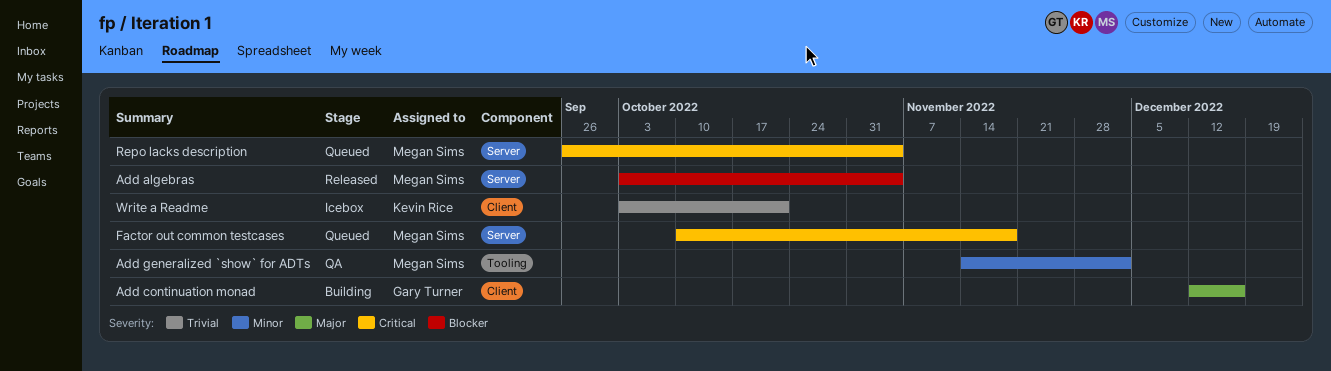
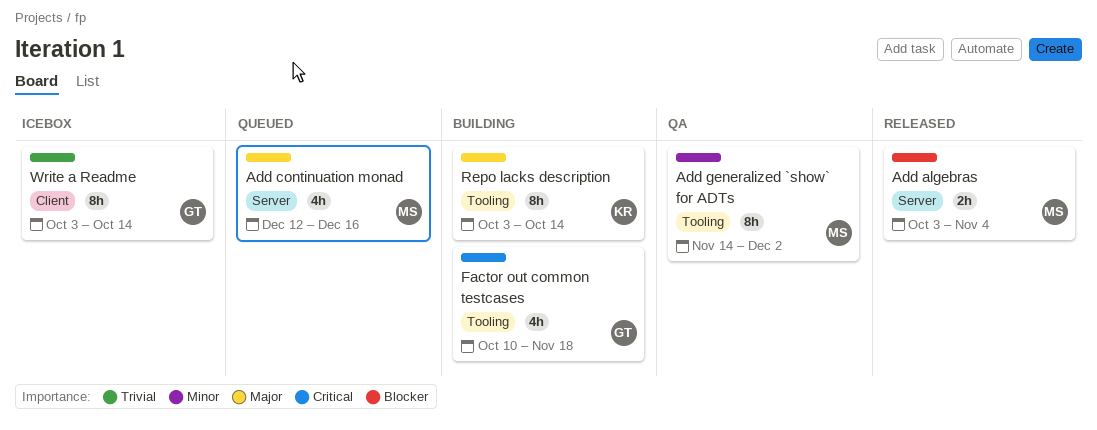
Add continuation monad, status: Building -> Queued
Add continuation monad, owner: Gary Turner -> Megan Sims
Add continuation monad, label: Client -> Server
Factor out common testcases, status: Queued -> Building
Factor out common testcases, owner: Megan Sims -> Gary Turner
Factor out common testcases, label: Server -> Tooling
Repo lacks description, status: Queued -> Building
Repo lacks description, owner: Megan Sims -> Kevin Rice
Repo lacks description, priority: Critical -> Major
Repo lacks description, label: Server -> Tooling
Repo lacks description, start: Sep 26 -> Oct 3
Repo lacks description, due: Nov 4 -> Oct 14
Write a Readme, owner: Kevin Rice -> Gary Turner
Write a Readme, due: Oct 21 -> Oct 14

